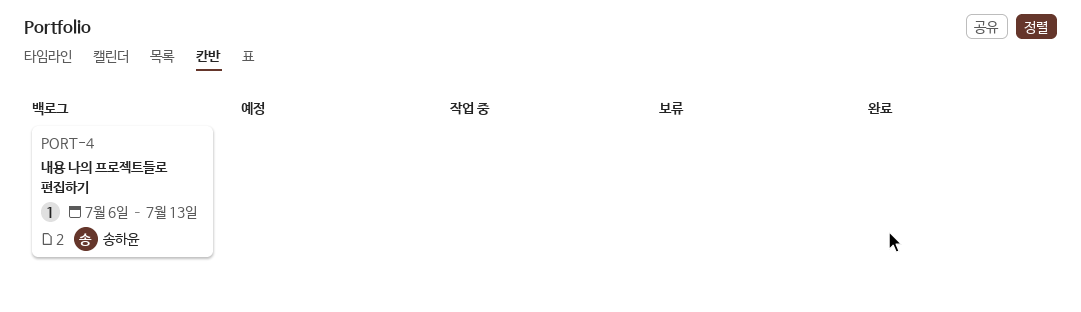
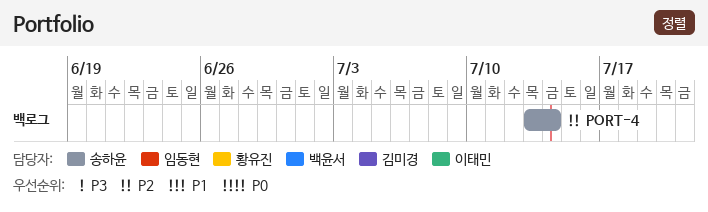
PORT-4, start: Jul 6 -> Jul 13
PORT-4, due: Jul 13 -> Jul 14

